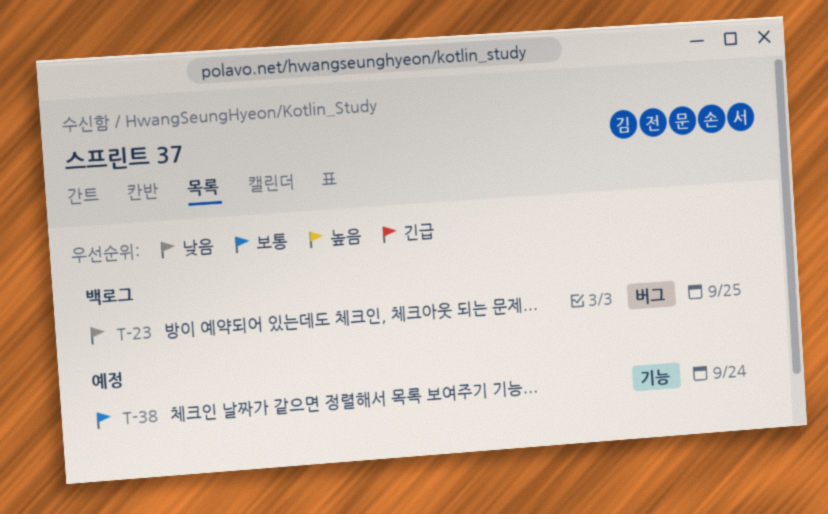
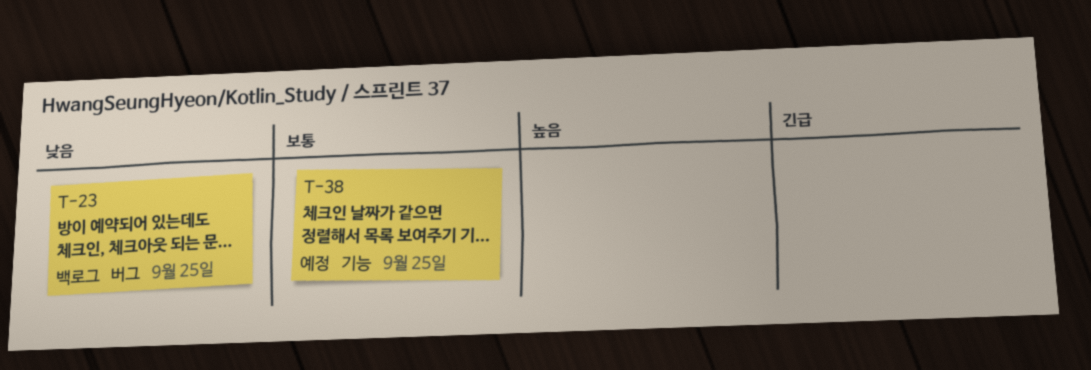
T-38, due: Sep 24 -> Sep 25

